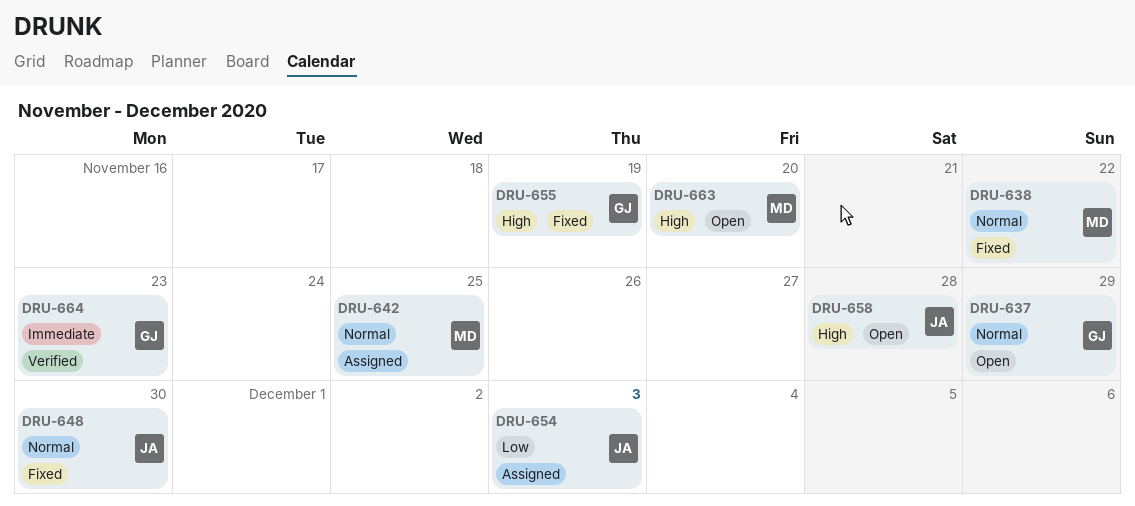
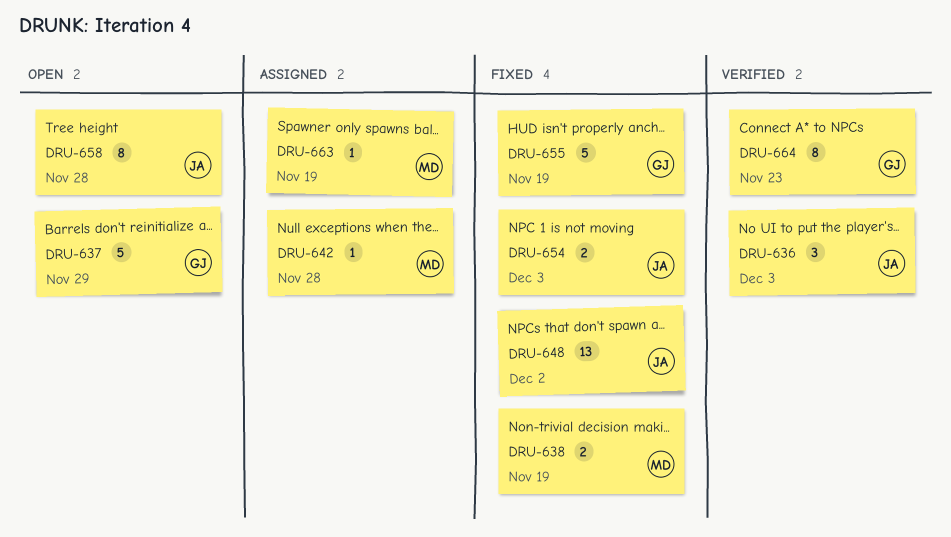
DRU-636: none -> present
DRU-638, due: Nov 22 -> Nov 19
DRU-642, due: Nov 25 -> Nov 28
DRU-648, due: Nov 30 -> Dec 2
DRU-654, status: Assigned -> Fixed
DRU-663, status: Open -> Assigned
DRU-663, due: Nov 20 -> Nov 19

